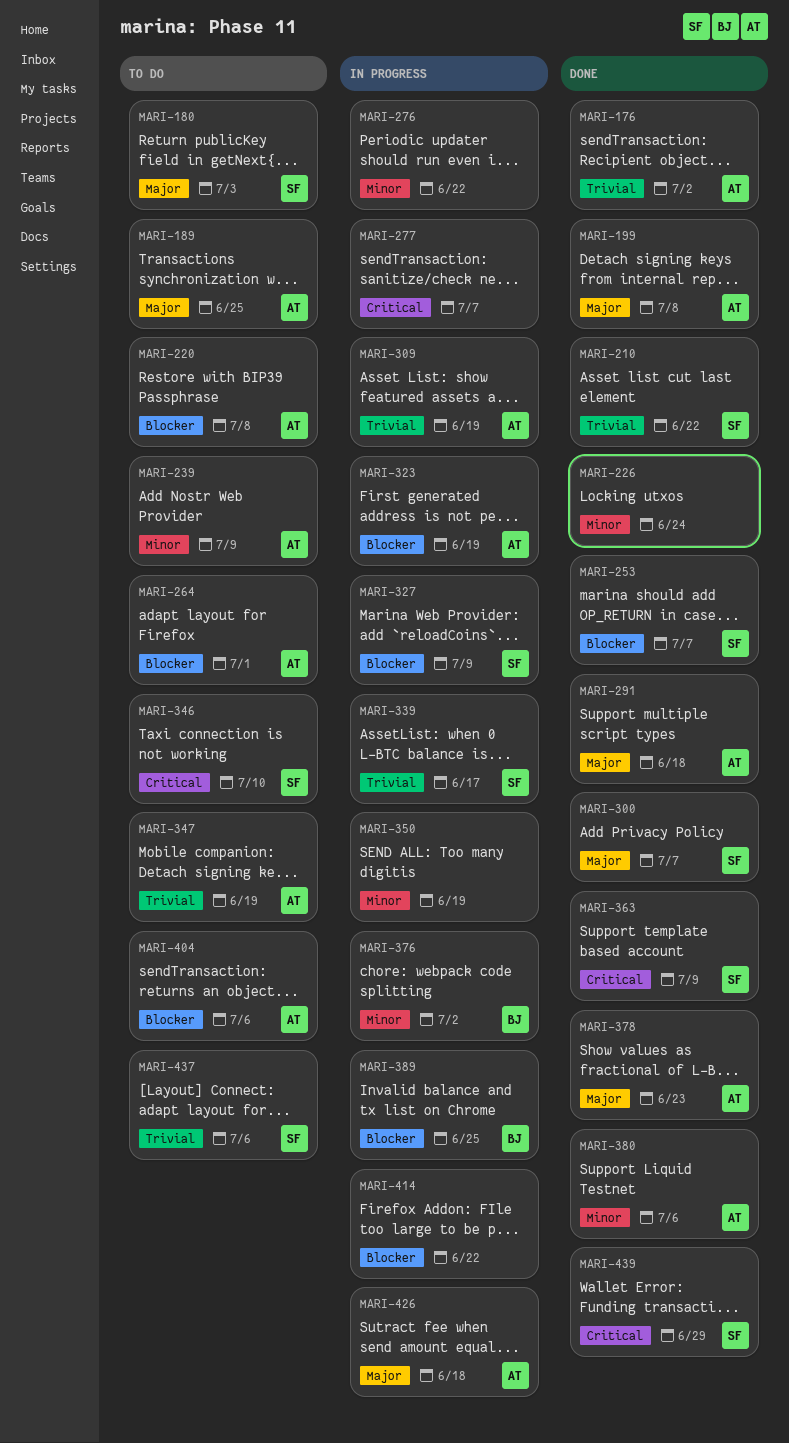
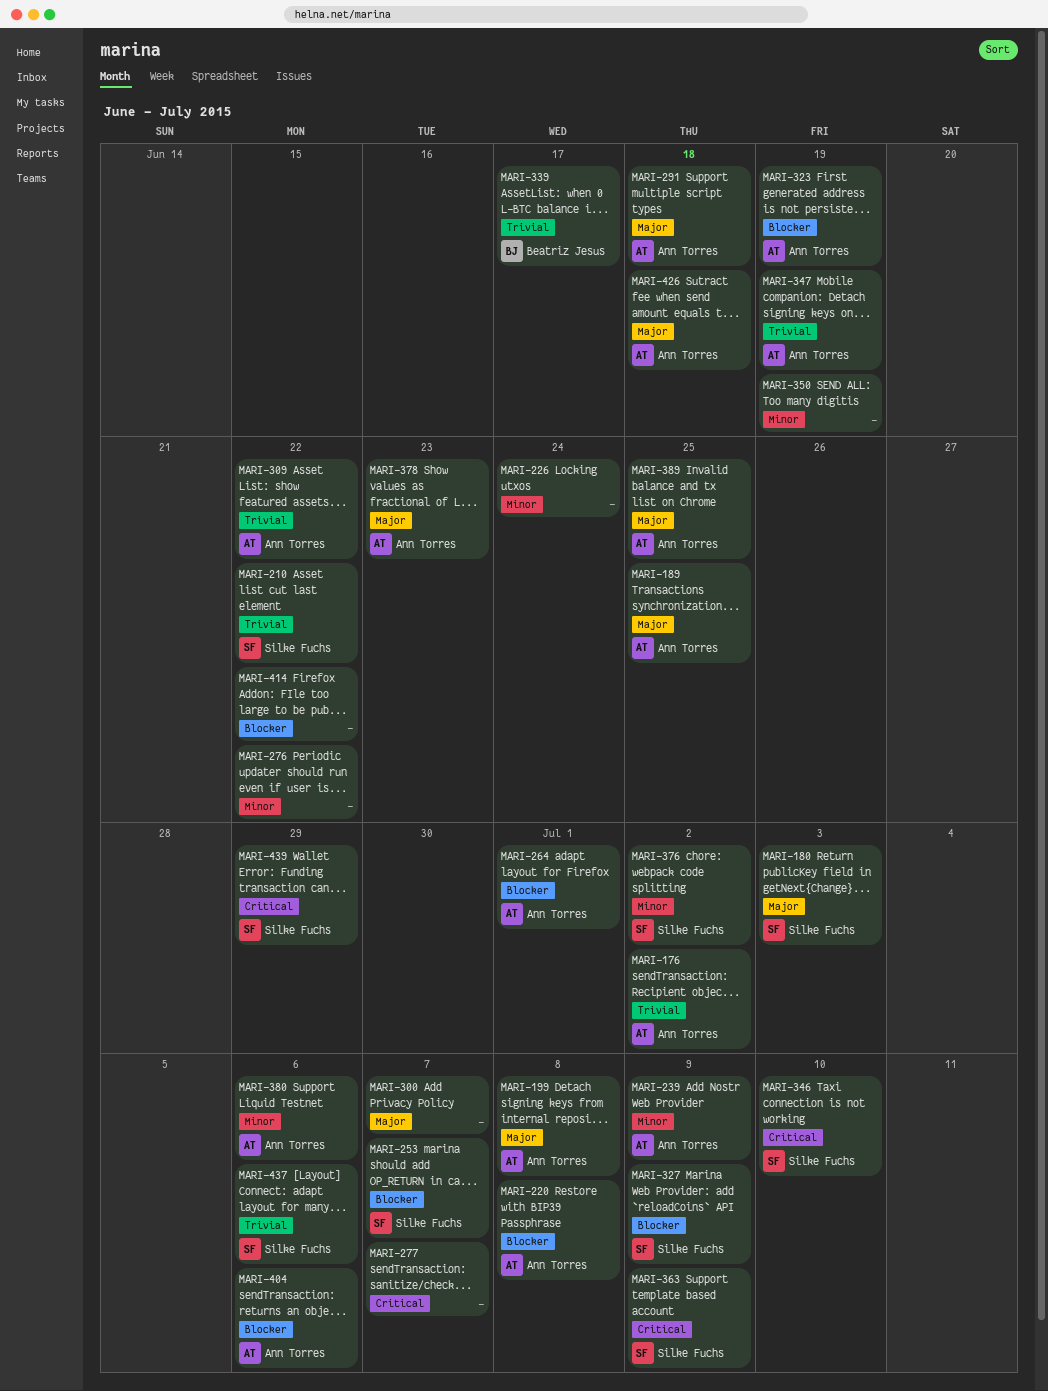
MARI-300, owner: Silke Fuchs -> none
MARI-309, due: Jun 19 -> Jun 22
MARI-339, owner: Silke Fuchs -> Beatriz Jesus
MARI-376, owner: Beatriz Jesus -> Silke Fuchs
MARI-389, owner: Beatriz Jesus -> Ann Torres
MARI-389, priority: Blocker -> Major

